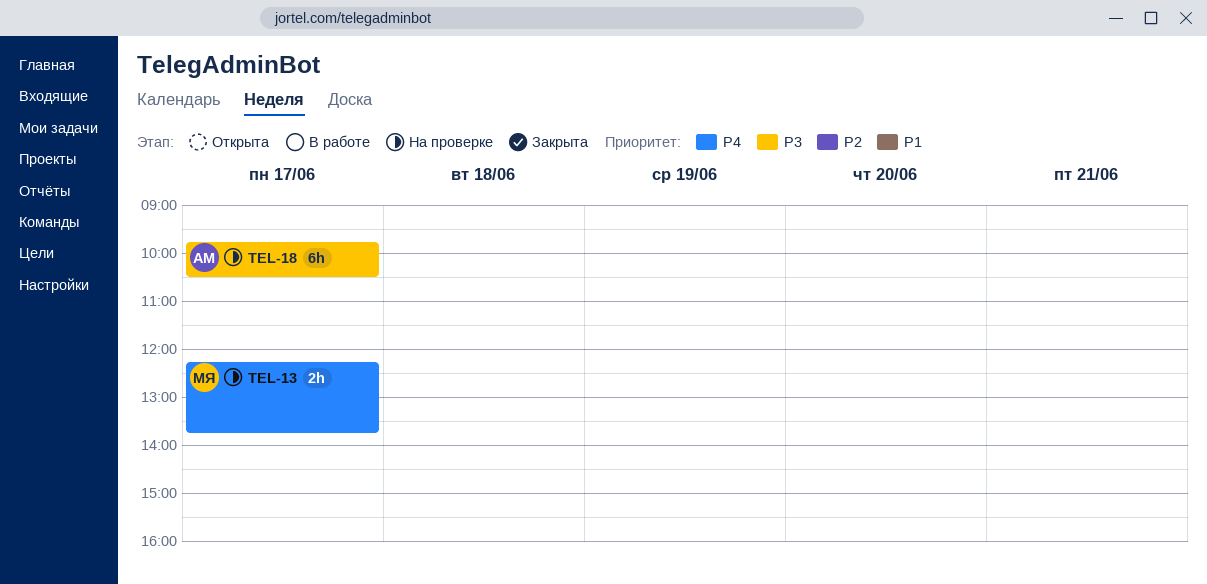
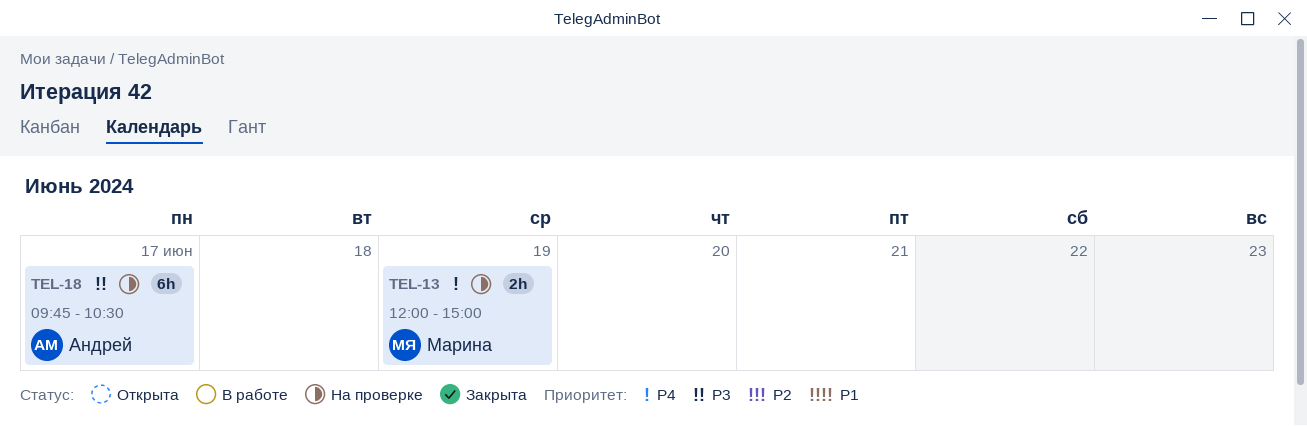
TEL-13, day: Jun 17 -> Jun 19
TEL-13, begins: 12:15 -> 12:00
TEL-13, ends: 13:45 -> 15:00

